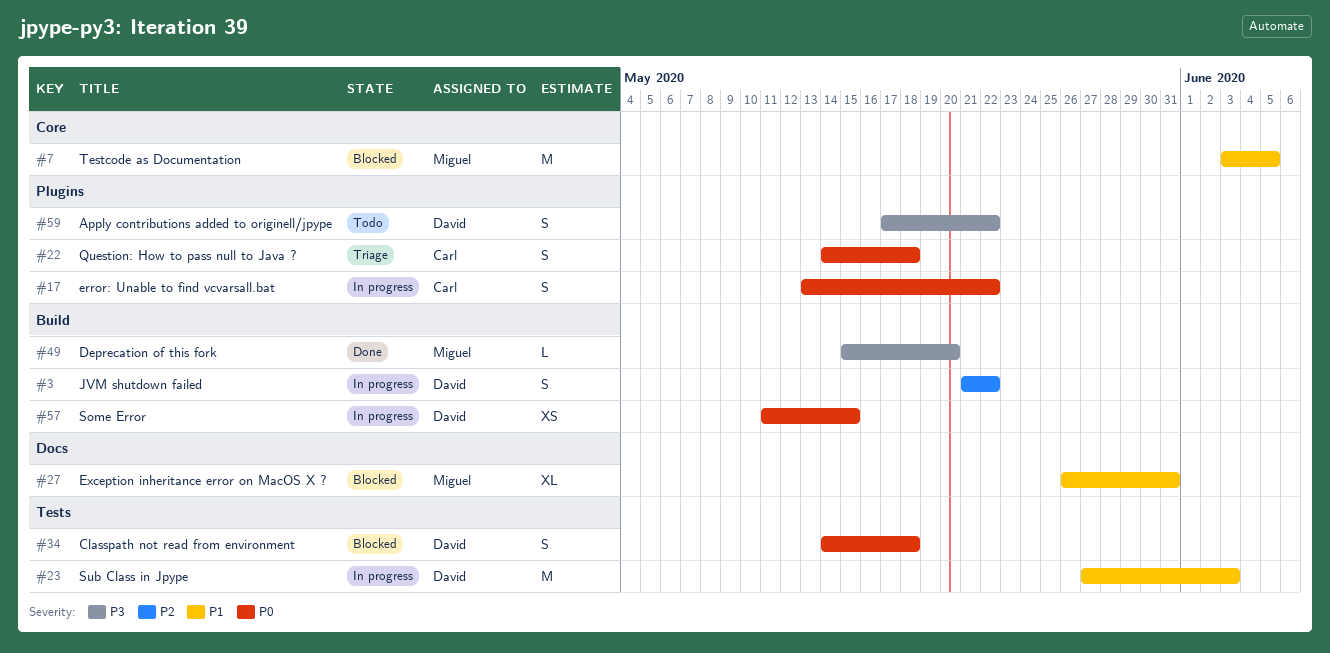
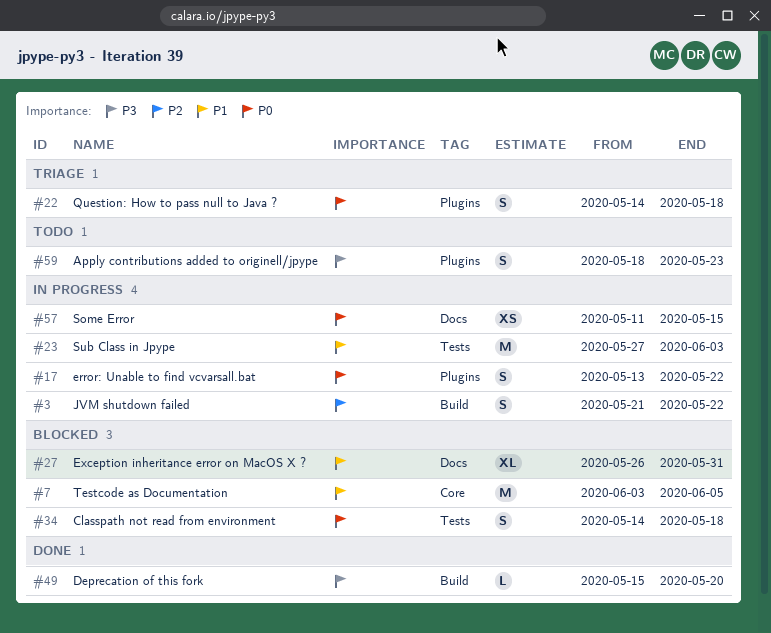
#57, label: Build -> Docs
#59, start: May 17 -> May 18
#59, due: May 22 -> May 23

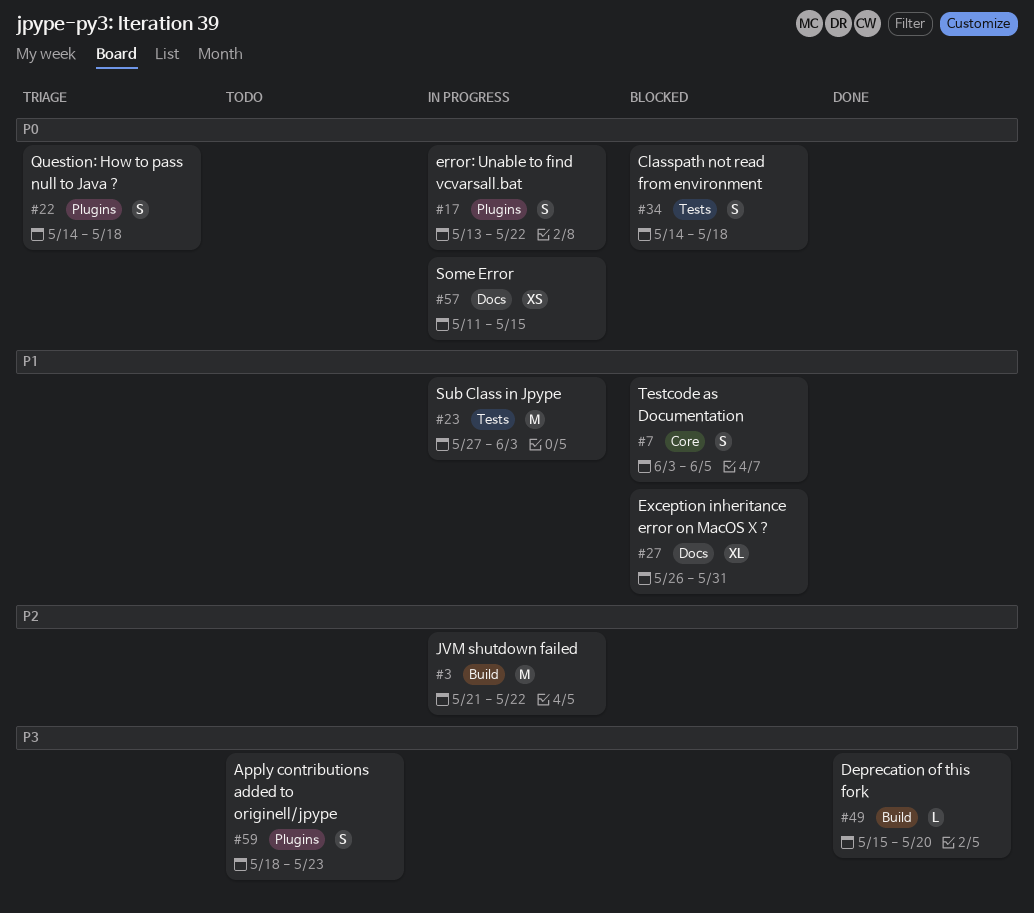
#3, estimate: S -> M
#7, estimate: M -> S

